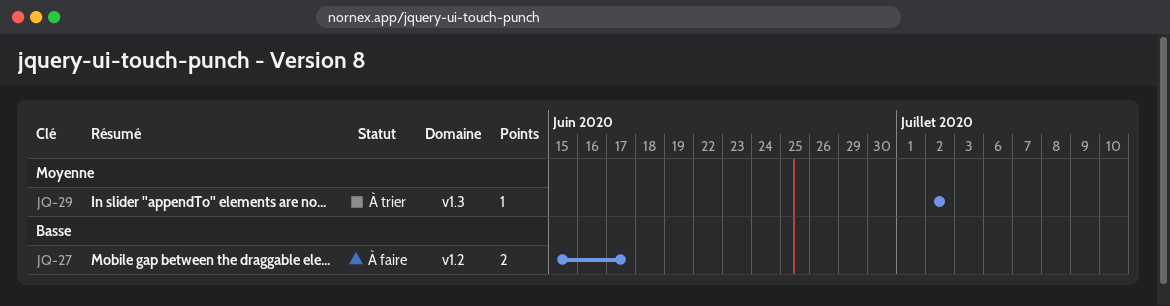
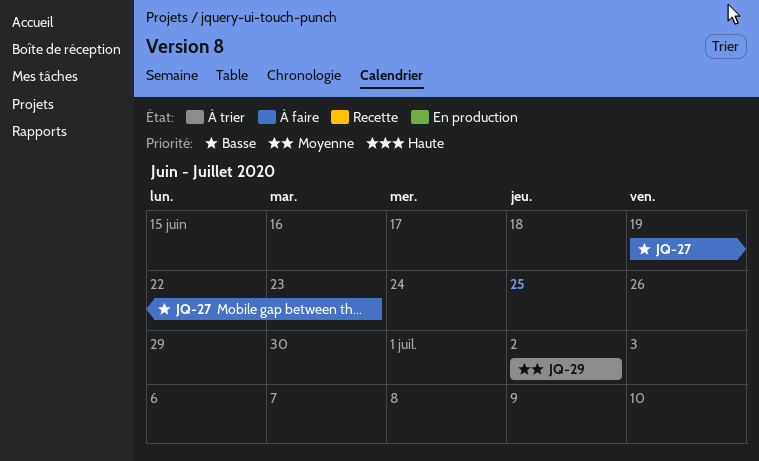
JQ-27, start: Jun 15 -> Jun 19
JQ-27, due: Jun 17 -> Jun 23

